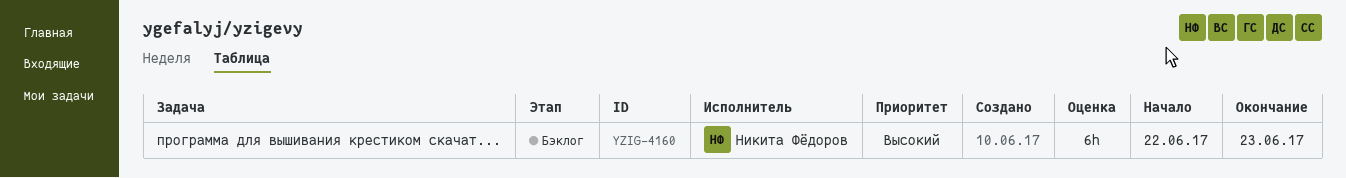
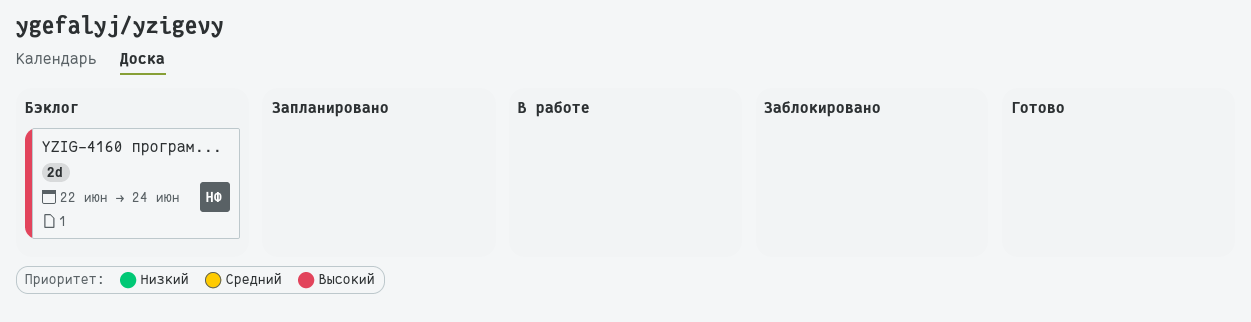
YZIG-4160, estimate: 6h -> 2d
YZIG-4160, due: Jun 23 -> Jun 24

